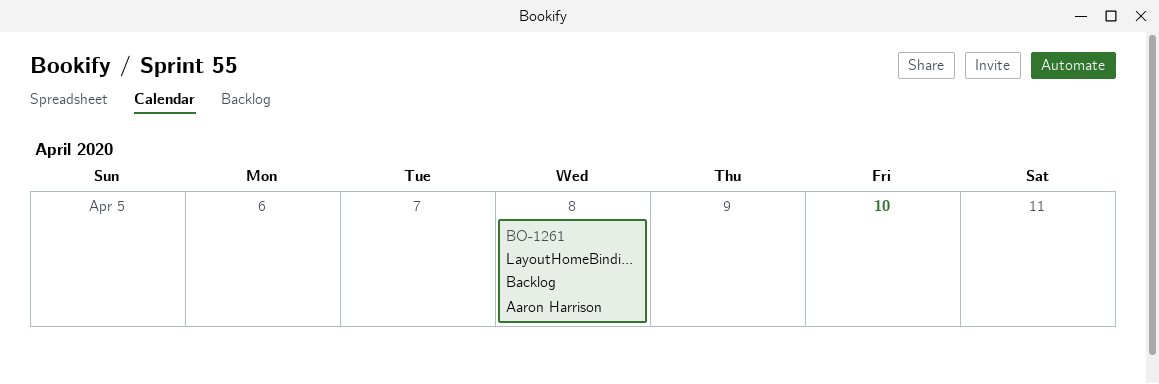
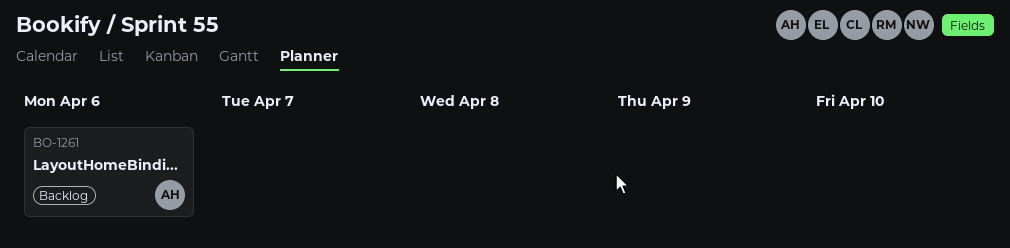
BO-1261, due: Apr 8 -> Apr 6

